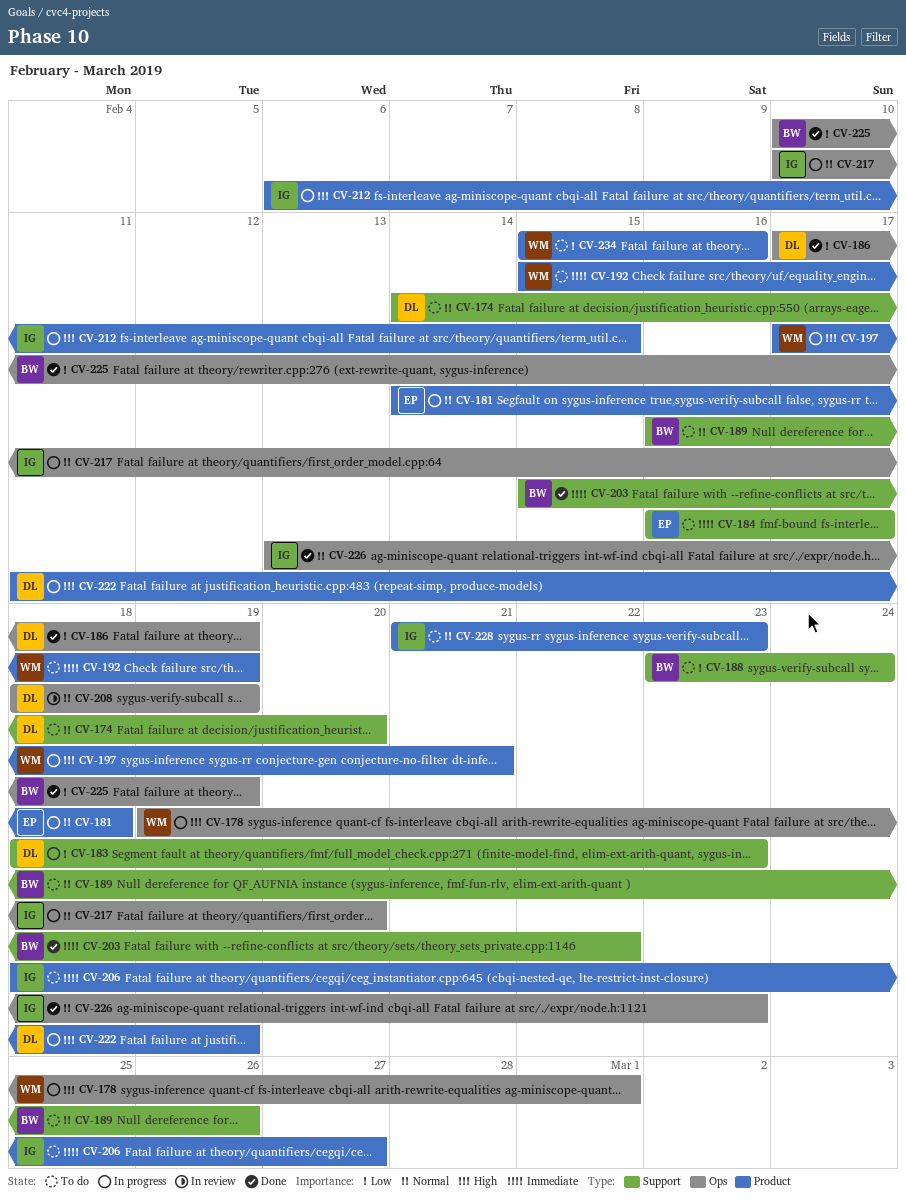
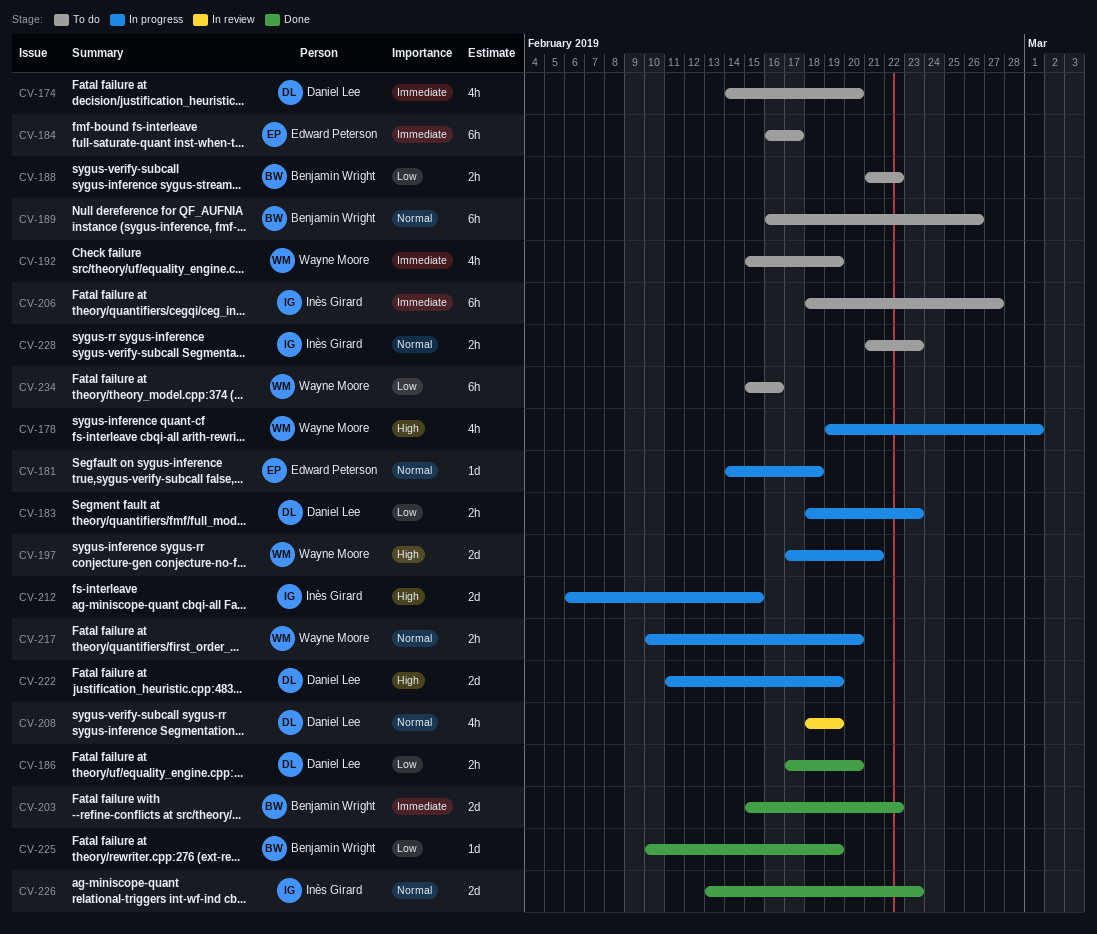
CV-174, priority: Normal -> Immediate
CV-186, due: Feb 19 -> Feb 20
CV-188, start: Feb 23 -> Feb 21
CV-188, due: Feb 24 -> Feb 22
CV-217, owner: Inès Girard -> Wayne Moore

